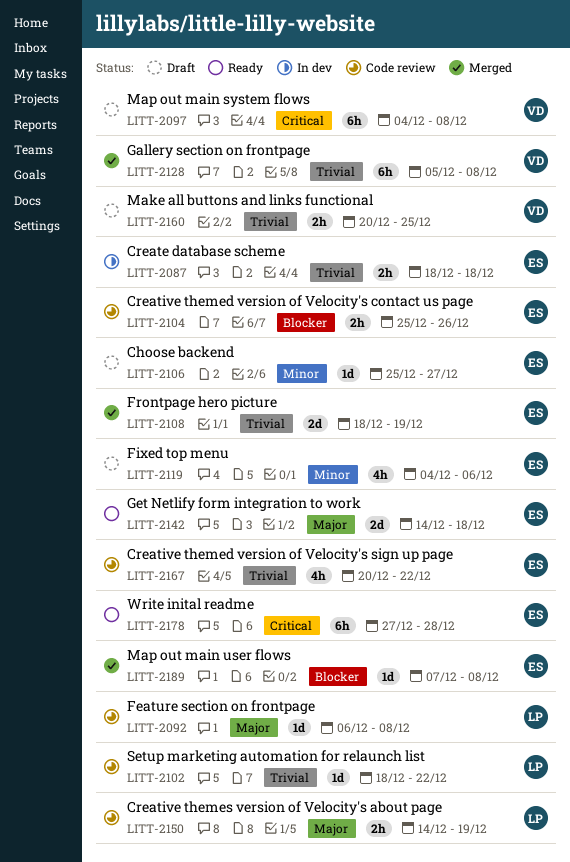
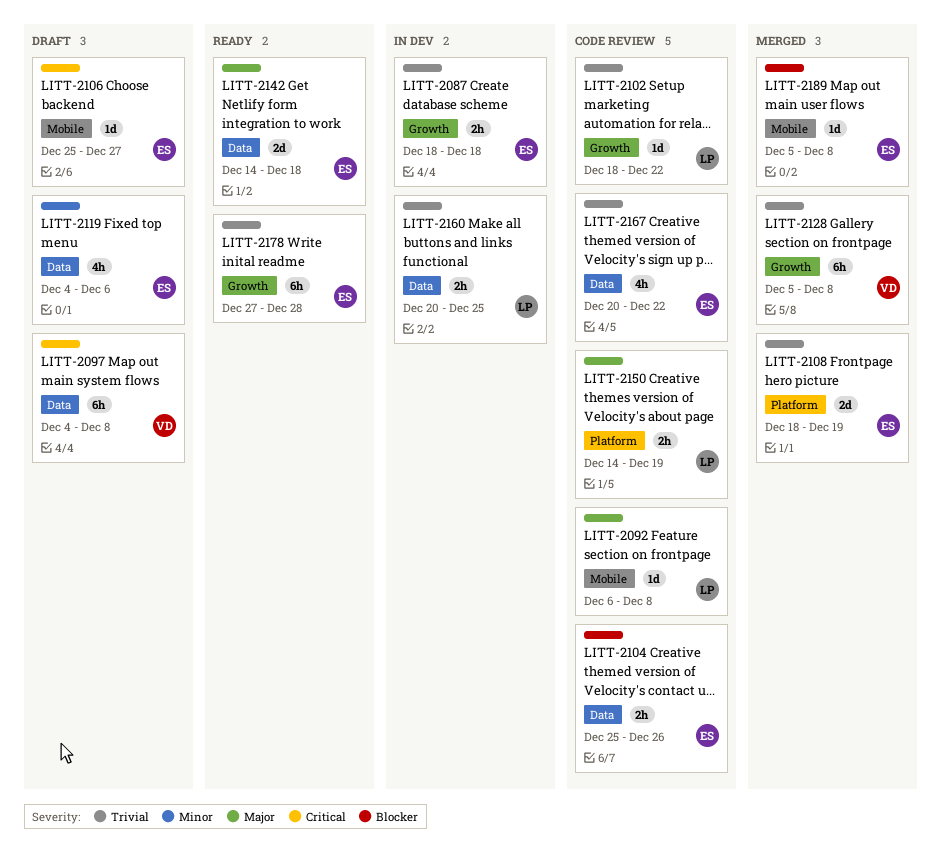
LITT-2106, priority: Minor -> Critical
LITT-2160, status: Draft -> In dev
LITT-2160, owner: VD -> LP
LITT-2178, priority: Critical -> Trivial
LITT-2189, start: Dec 7 -> Dec 5

